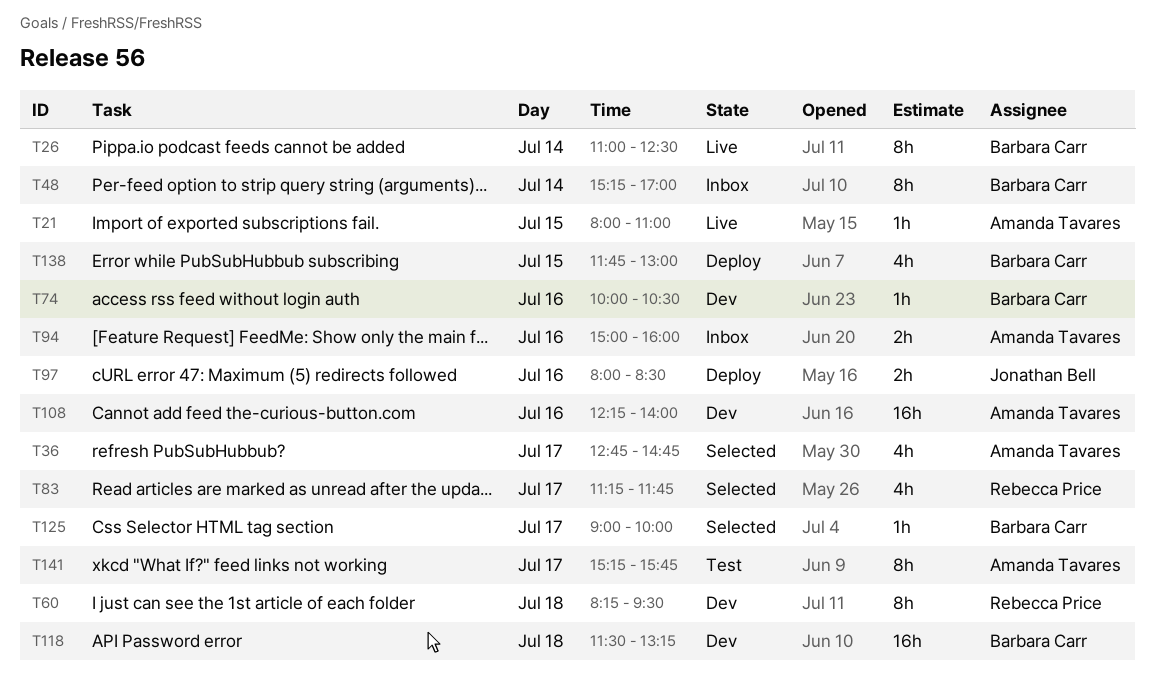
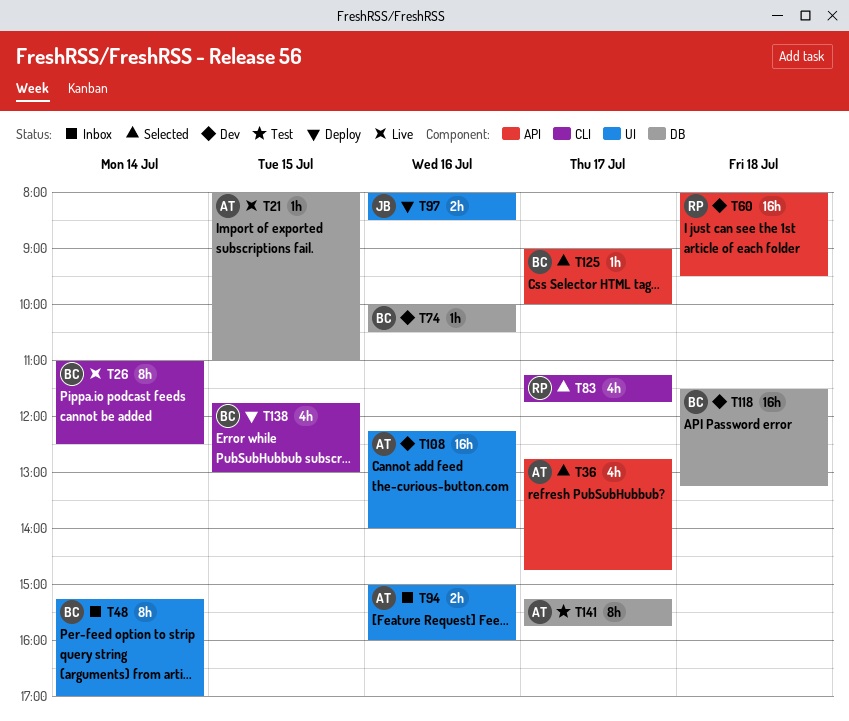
T60, estimate: 8h -> 16h
T60, begins: 08:15 -> 08:00

